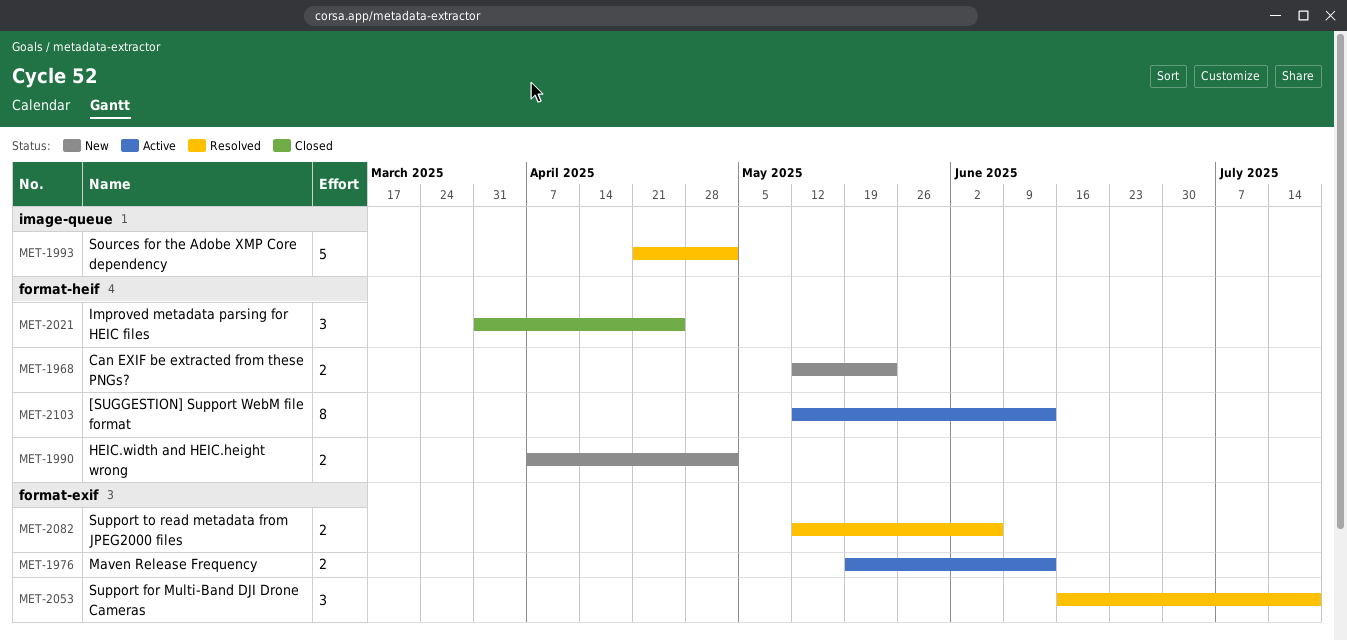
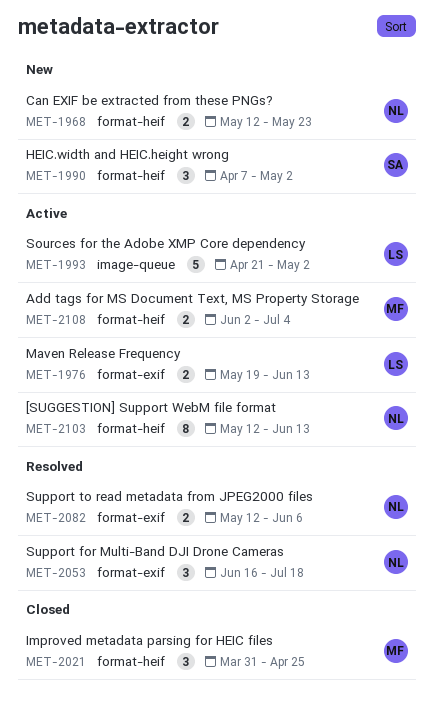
MET-1990, estimate: 2 -> 3
MET-1993, status: Resolved -> Active
MET-2108: none -> present

